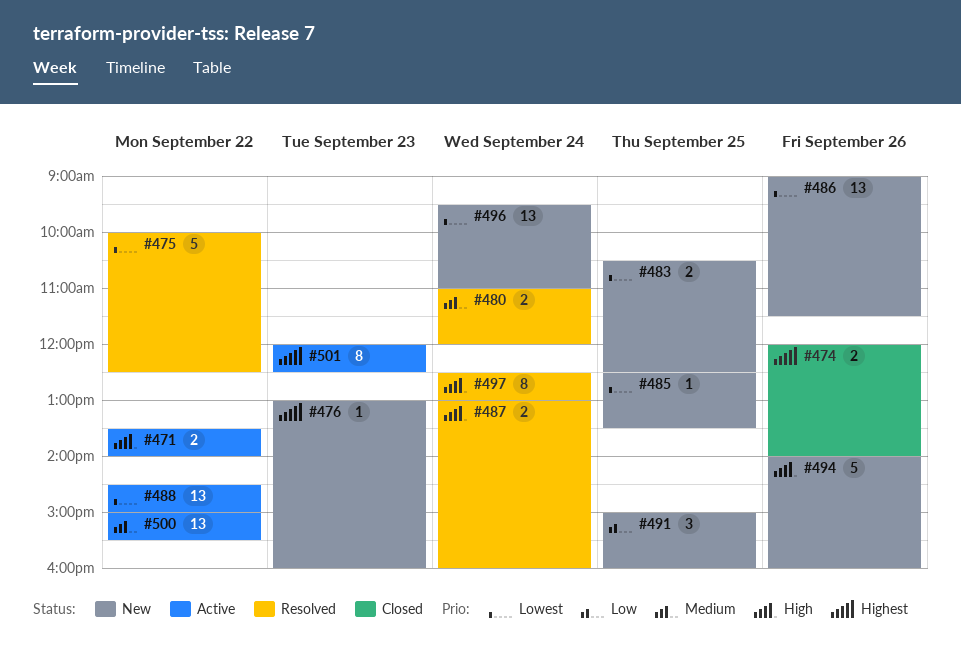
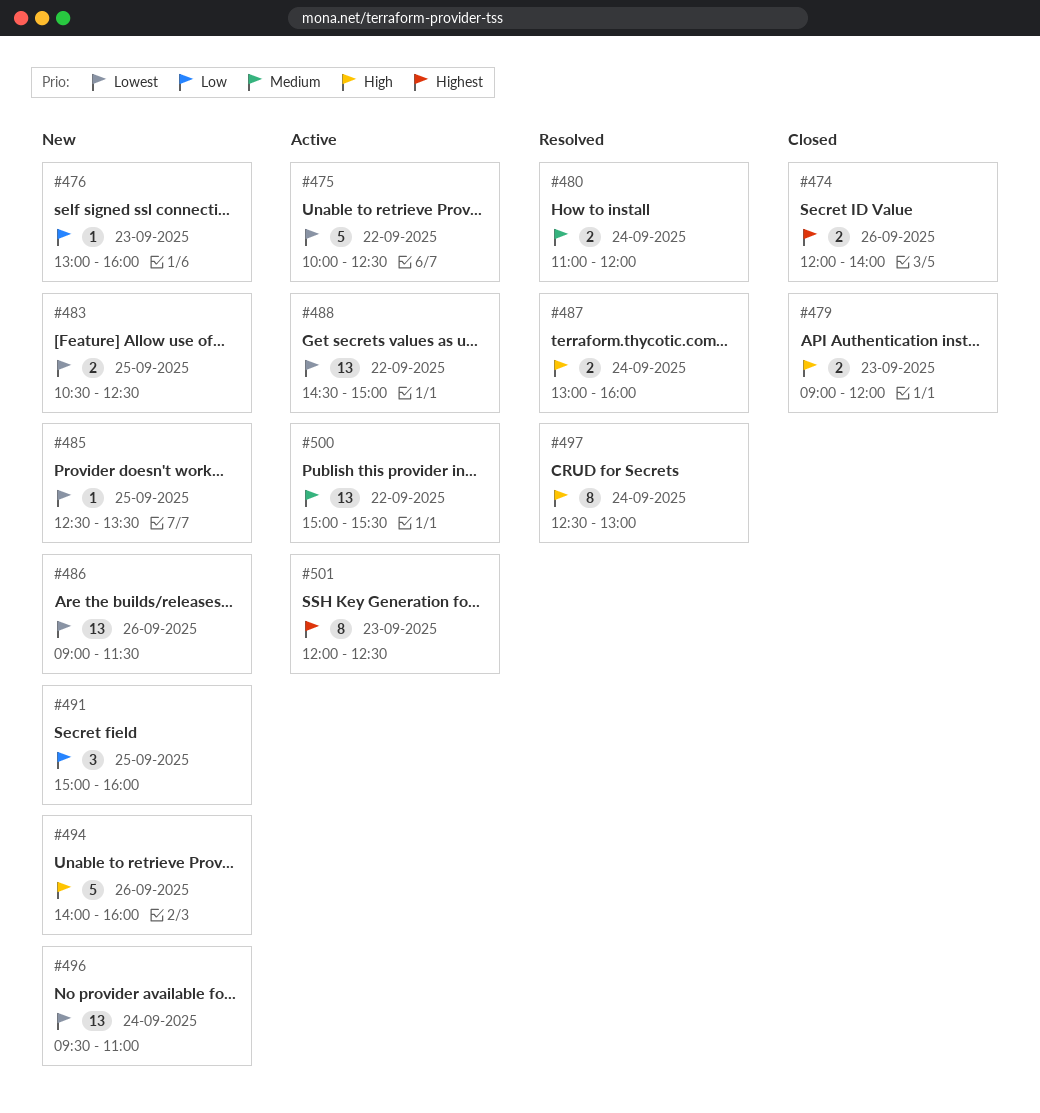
#471: present -> none
#475, status: Resolved -> Active
#476, priority: Highest -> Low
#479: none -> present

